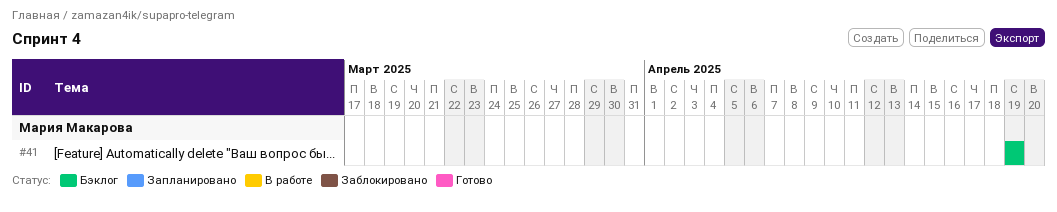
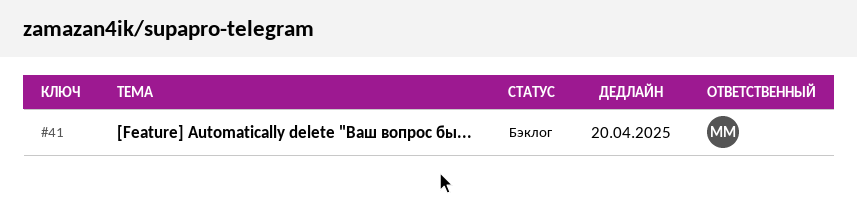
#41, due: Apr 19 -> Apr 20

